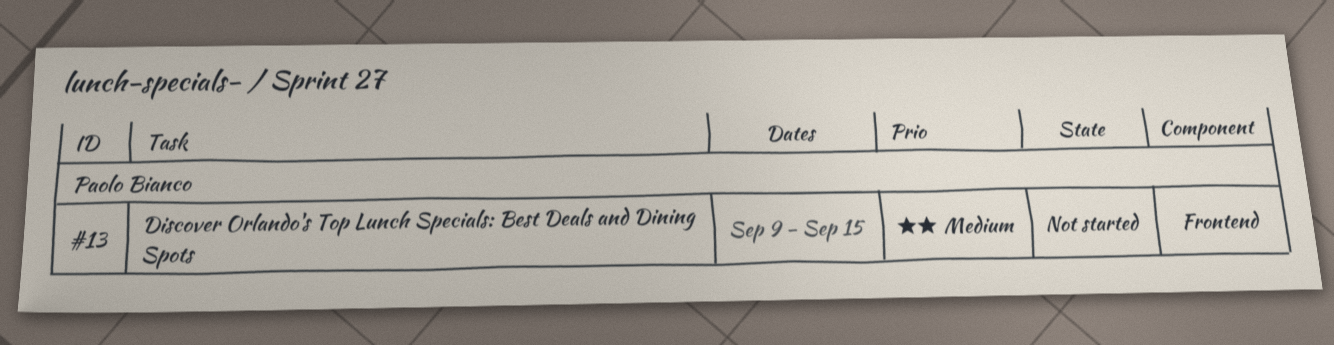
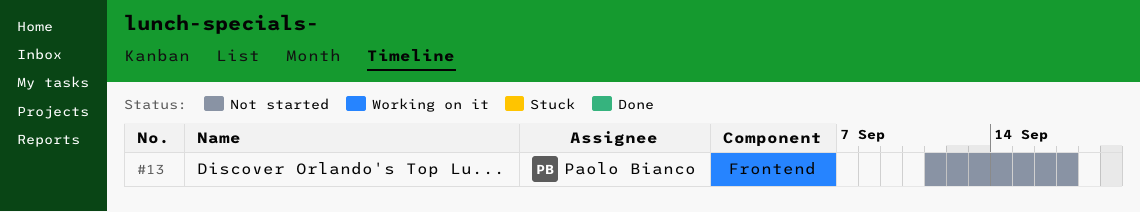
#13, start: Sep 9 -> Sep 11
#13, due: Sep 15 -> Sep 17

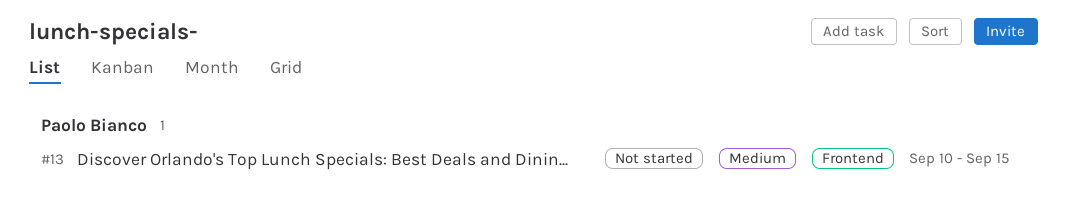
#13, start: Sep 11 -> Sep 10
#13, due: Sep 17 -> Sep 15

